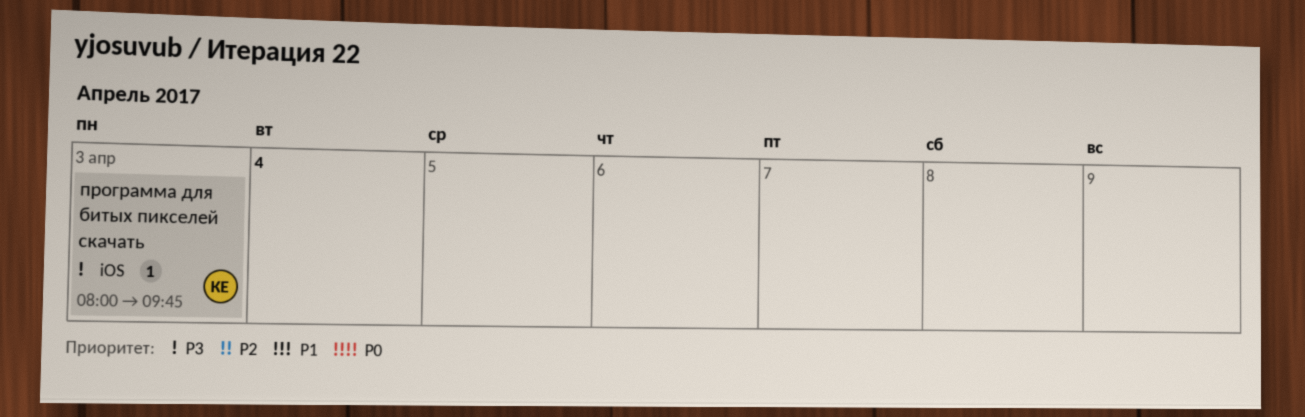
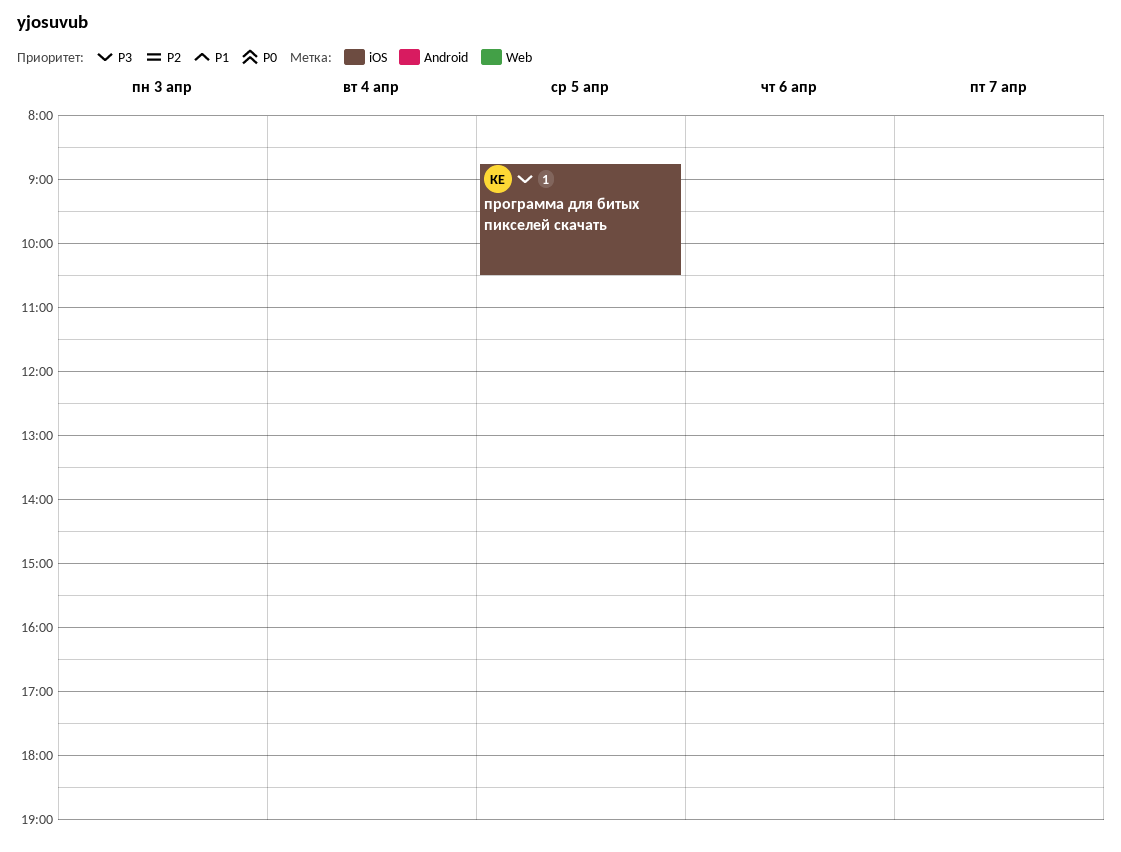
программа для битых пикселей скачать, day: Apr 3 -> Apr 5
программа для битых пикселей скачать, begins: 08:00 -> 08:45
программа для битых пикселей скачать, ends: 09:45 -> 10:30

